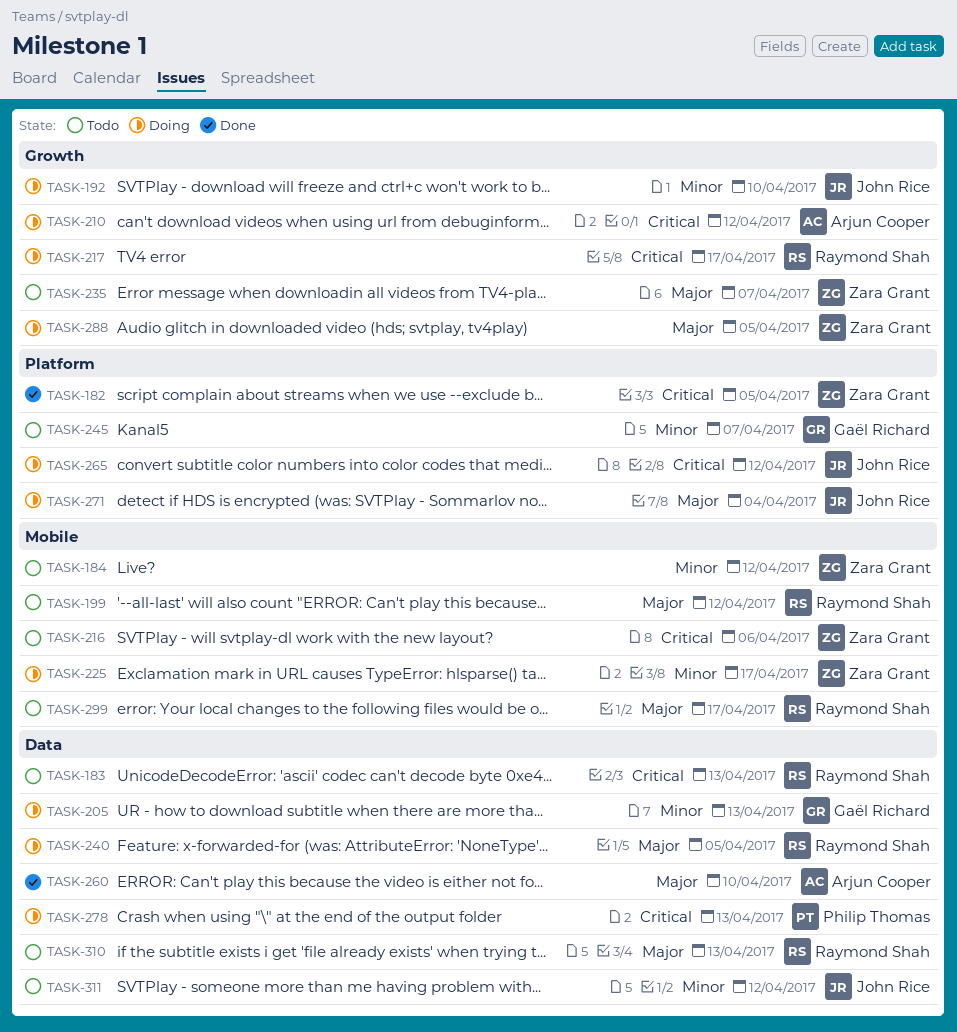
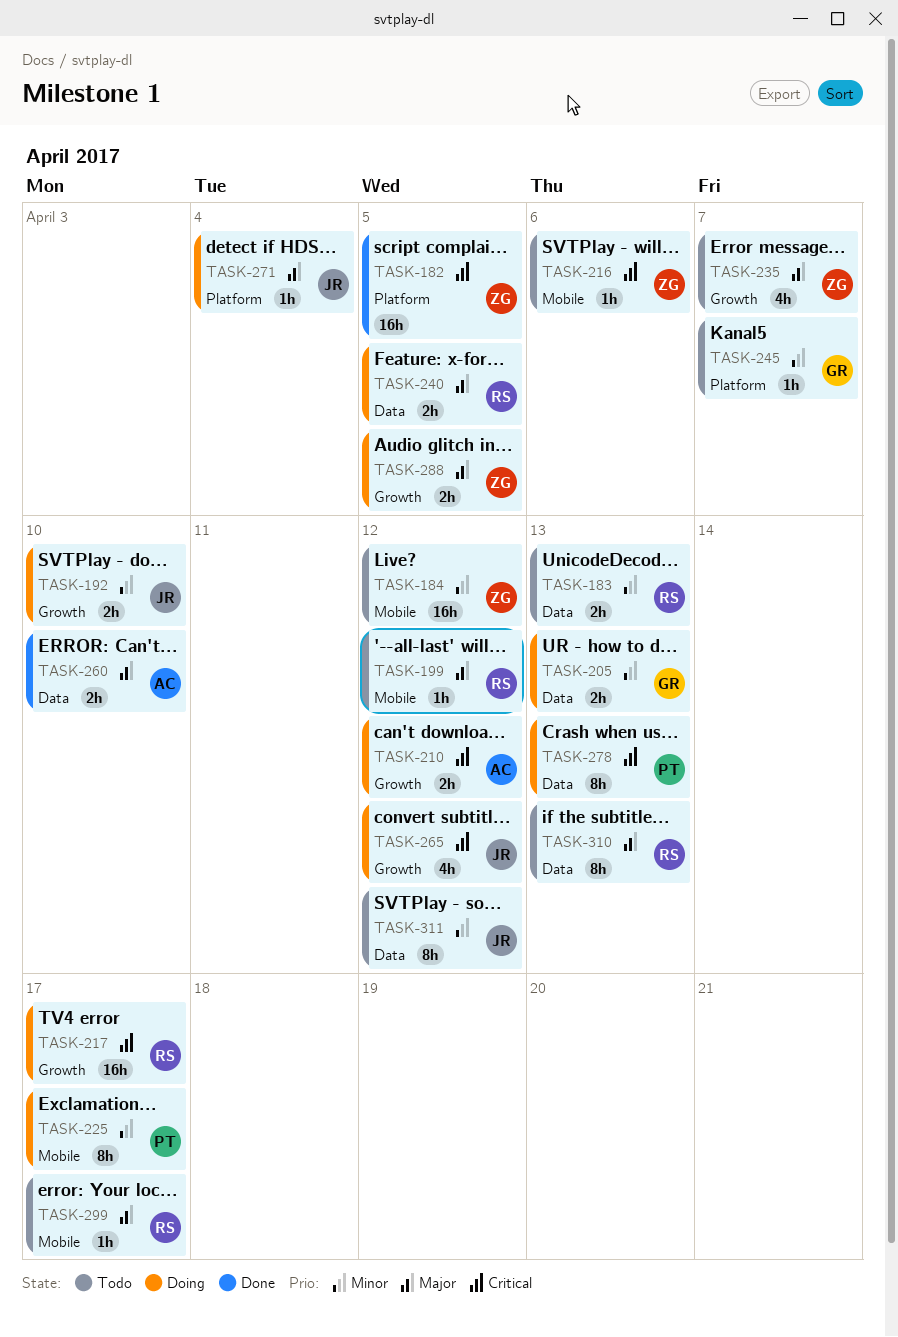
TASK-183, priority: Critical -> Minor
TASK-225, owner: Zara Grant -> Philip Thomas
TASK-265, label: Platform -> Growth

